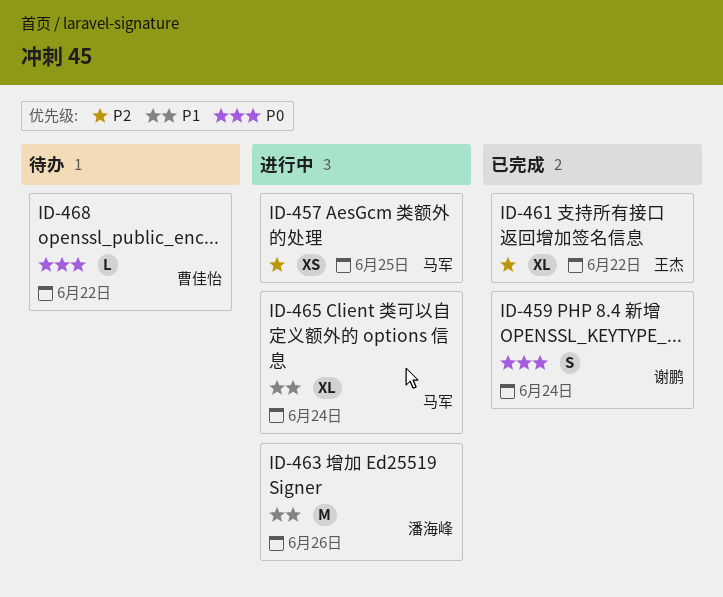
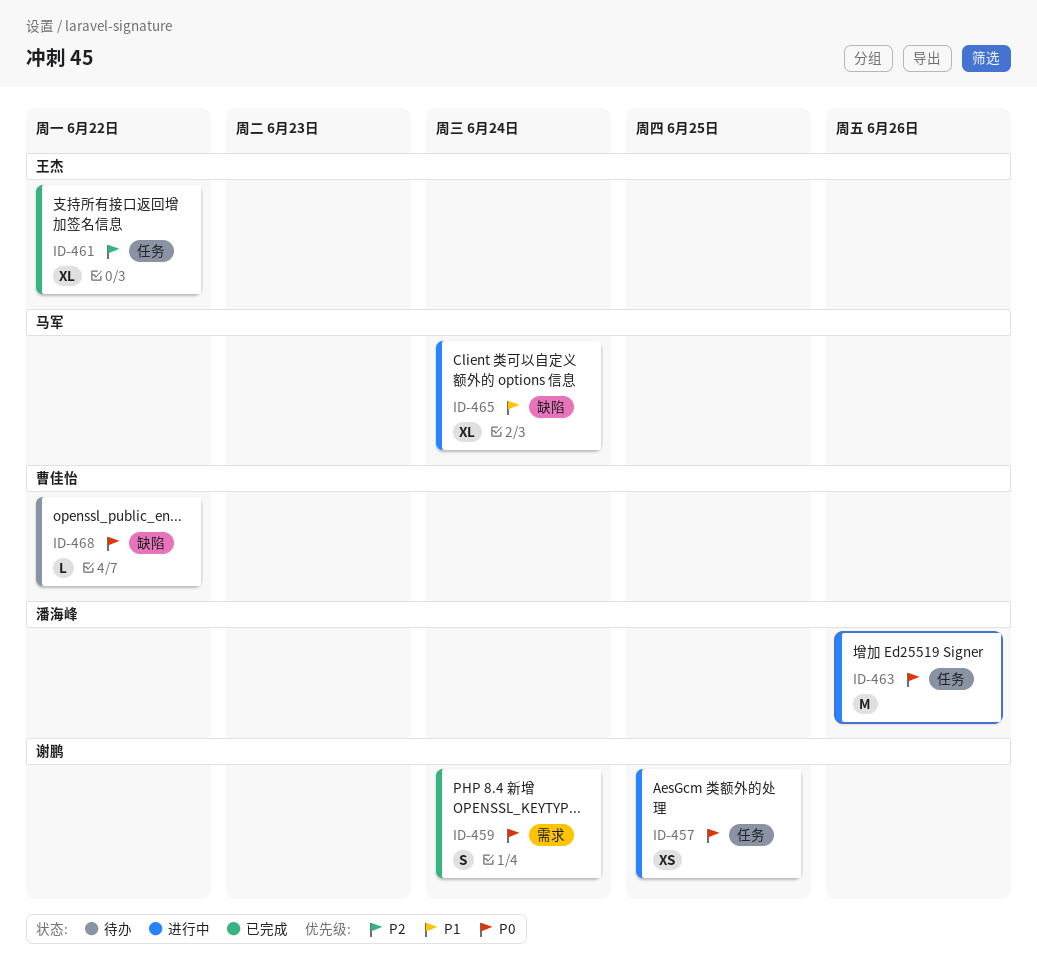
ID-457, owner: 马军 -> 谢鹏
ID-457, priority: P2 -> P0
ID-463, priority: P1 -> P0

